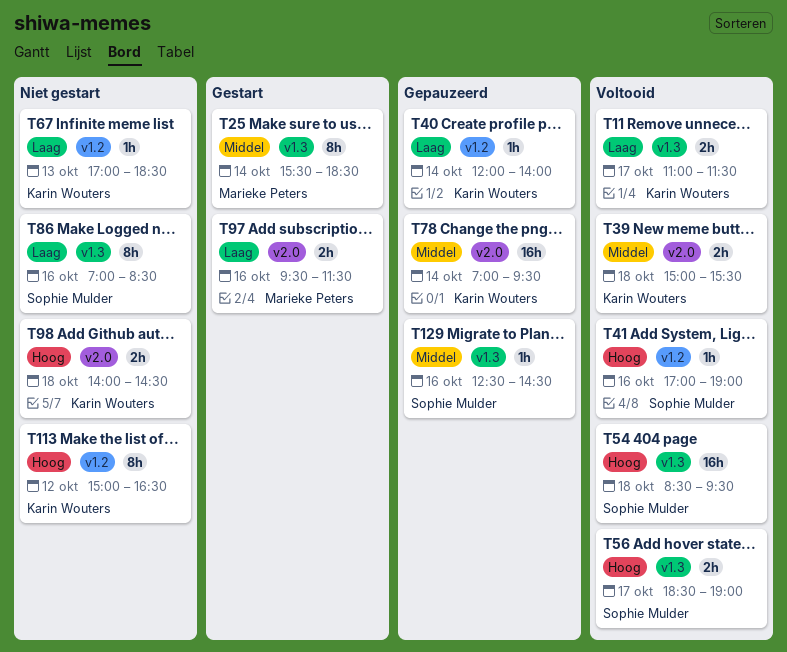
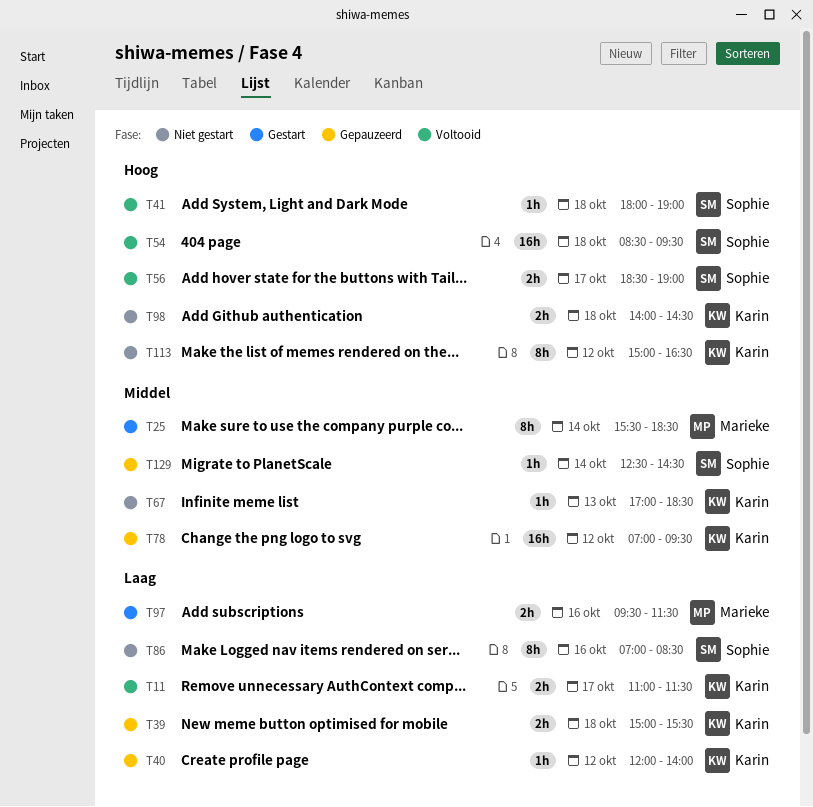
T39, status: Voltooid -> Gepauzeerd
T39, priority: Middel -> Laag
T40, day: Oct 14 -> Oct 12
T41, day: Oct 16 -> Oct 18
T41, begins: 17:00 -> 18:00
T67, priority: Laag -> Middel
T78, day: Oct 14 -> Oct 12
T129, day: Oct 16 -> Oct 14

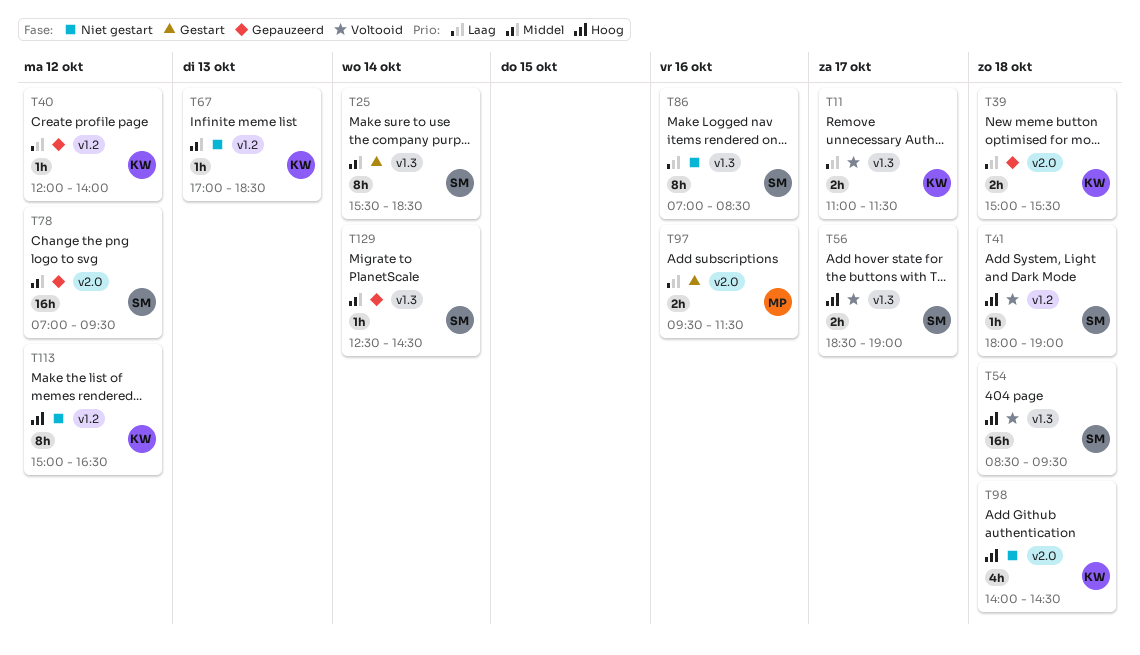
T25, owner: Marieke -> Sophie
T78, owner: Karin -> Sophie
T98, estimate: 2h -> 4h

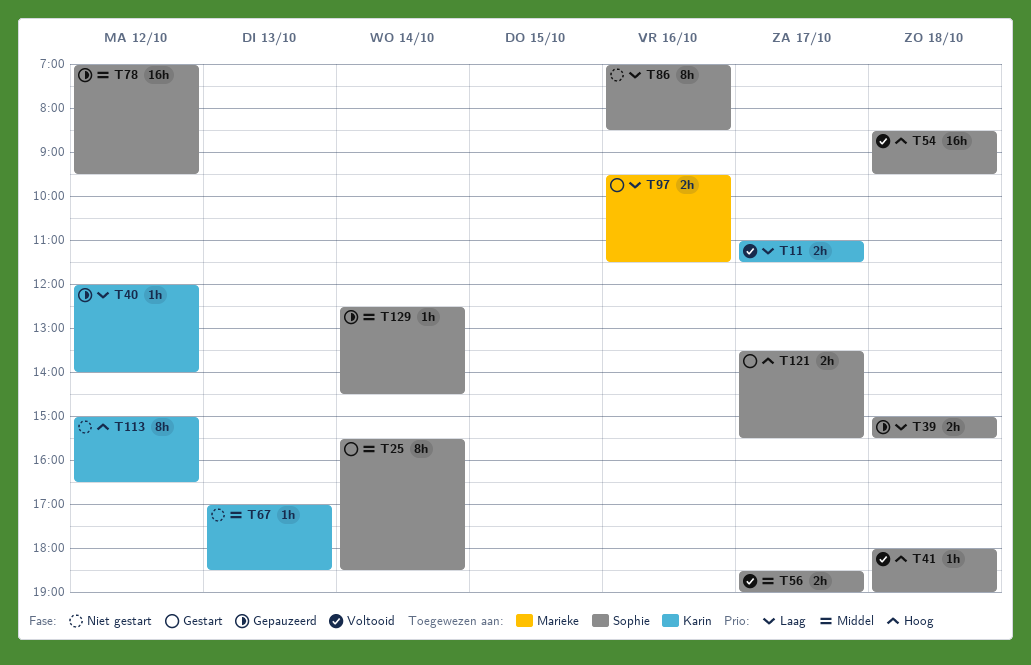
T39, owner: Karin -> Sophie
T56, priority: Hoog -> Middel
T98: present -> none
T121: none -> present

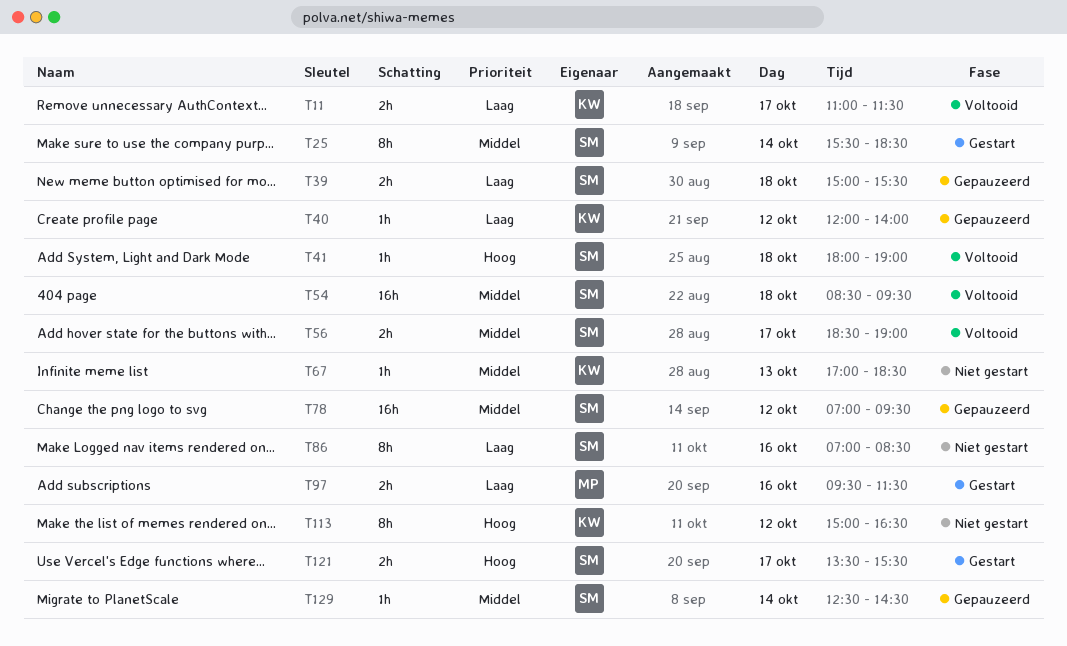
T54, priority: Hoog -> Middel

